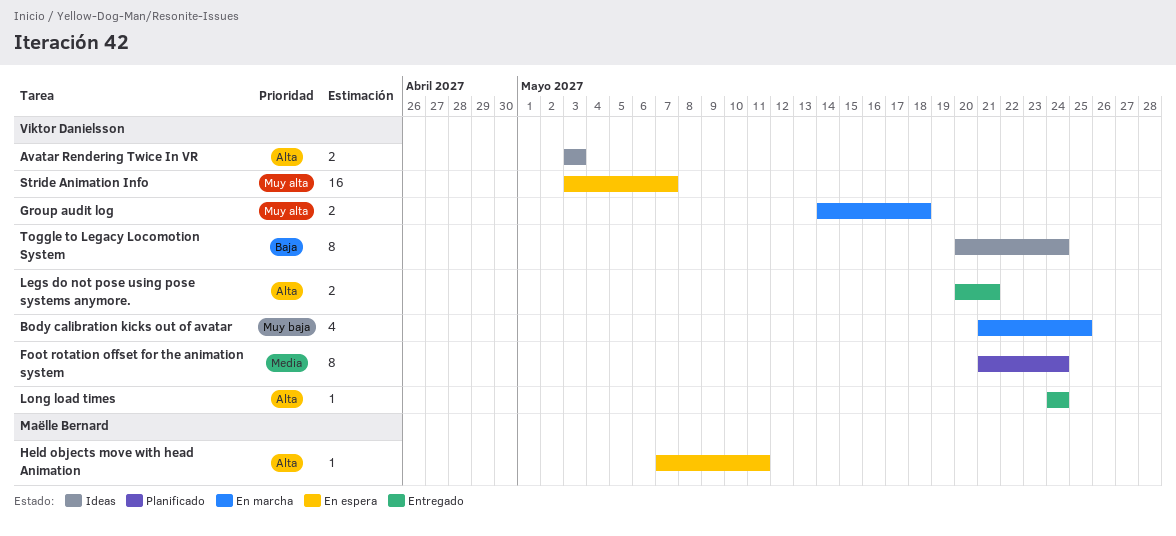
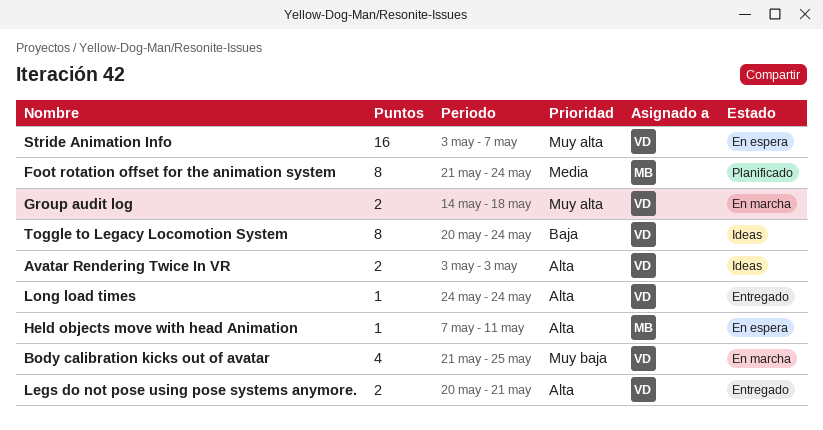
Foot rotation offset for the animation system, owner: Viktor Danielsson -> Maëlle Bernard

